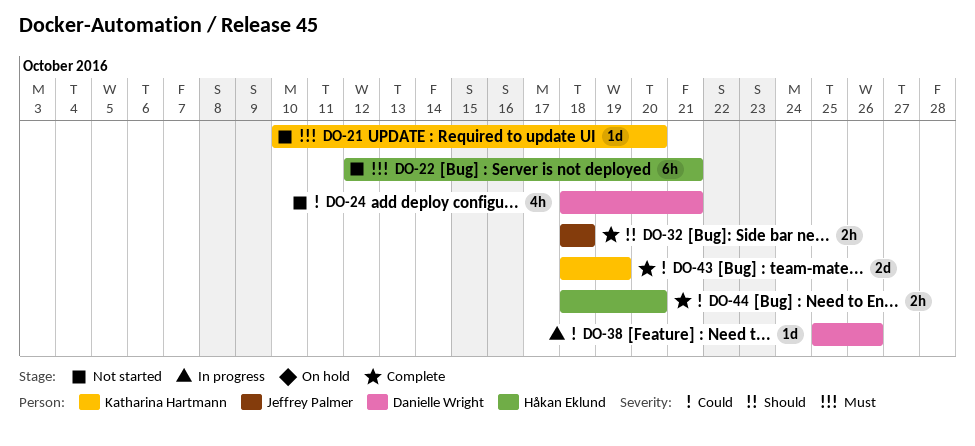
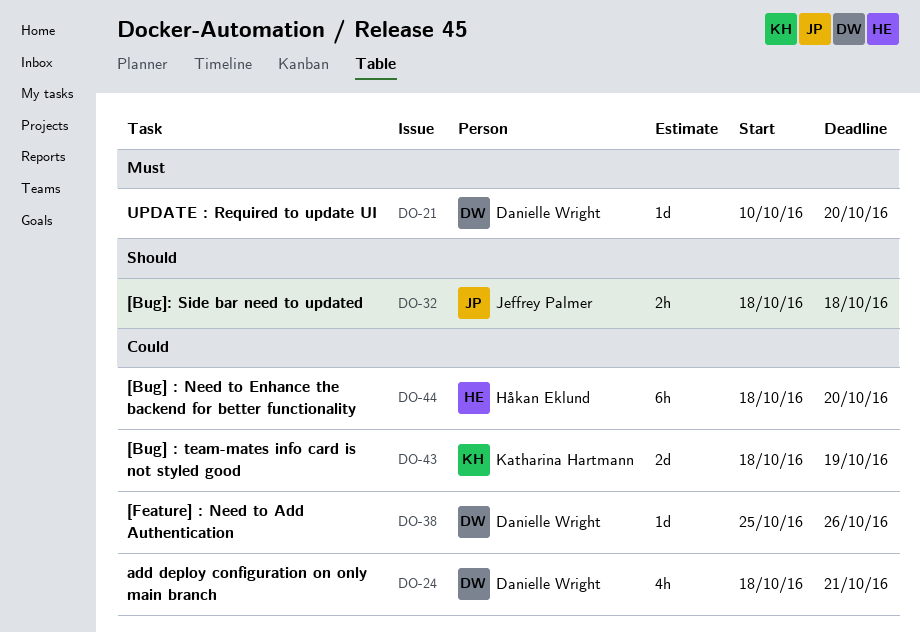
DO-21, owner: Katharina Hartmann -> Danielle Wright
DO-22: present -> none
DO-44, estimate: 2h -> 6h

